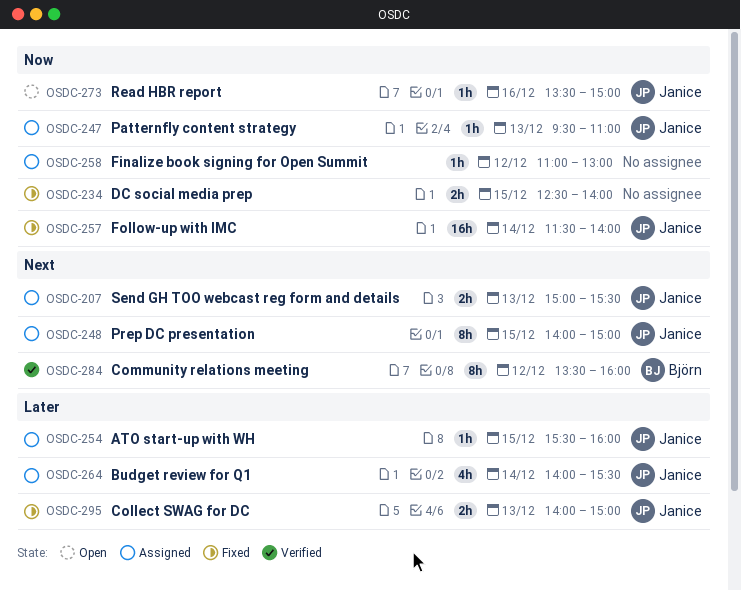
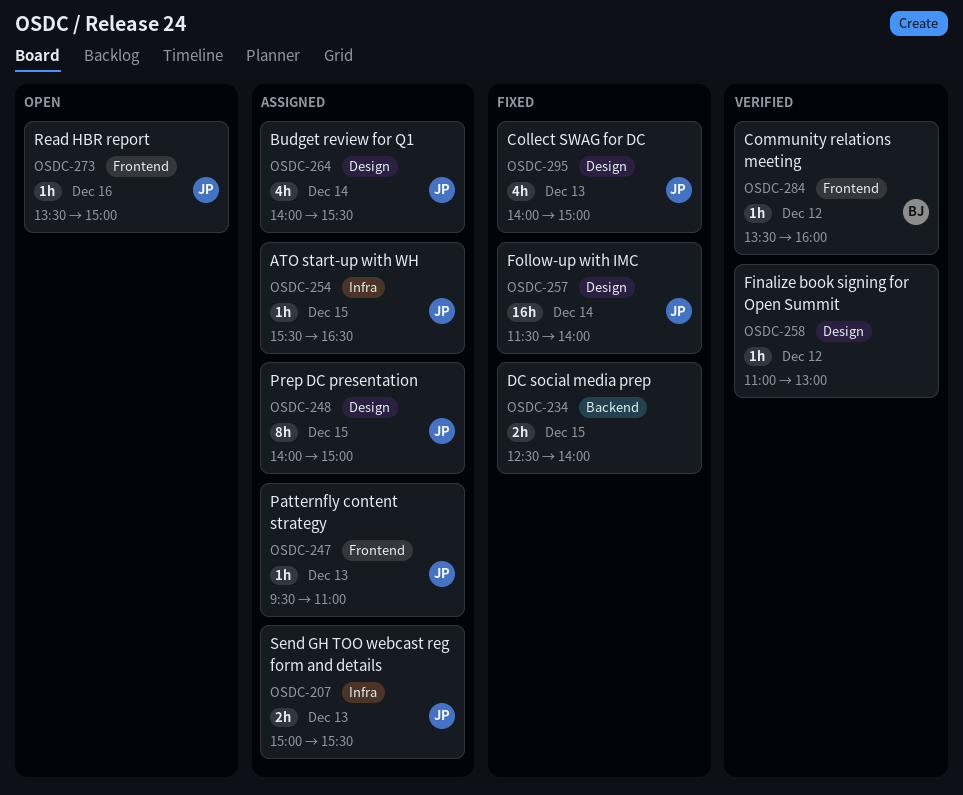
OSDC-254, ends: 16:00 -> 16:30
OSDC-258, status: Assigned -> Verified
OSDC-284, estimate: 8h -> 1h
OSDC-295, estimate: 2h -> 4h

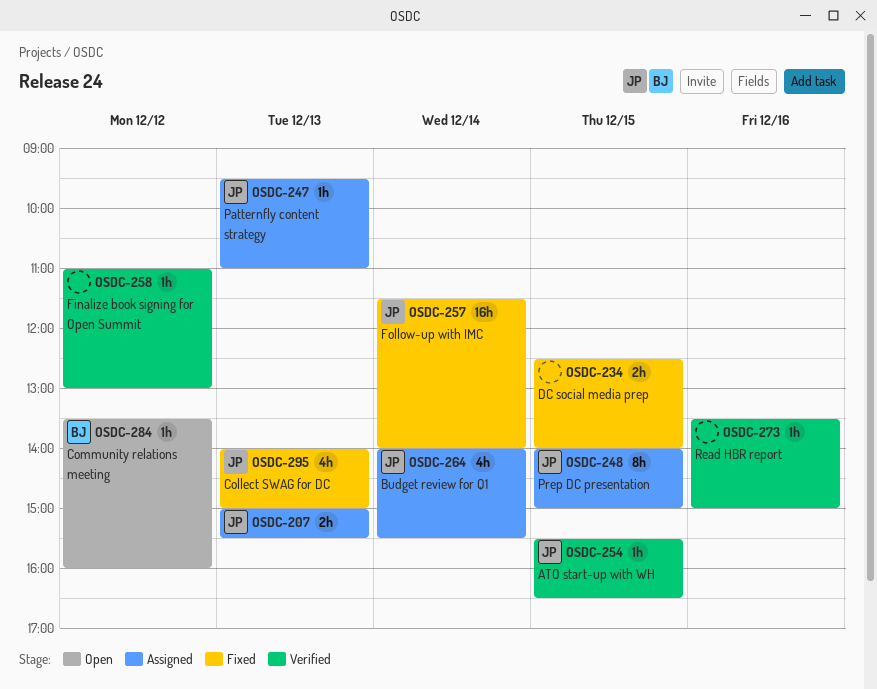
OSDC-254, status: Assigned -> Verified
OSDC-273, status: Open -> Verified
OSDC-273, owner: JP -> none
OSDC-284, status: Verified -> Open

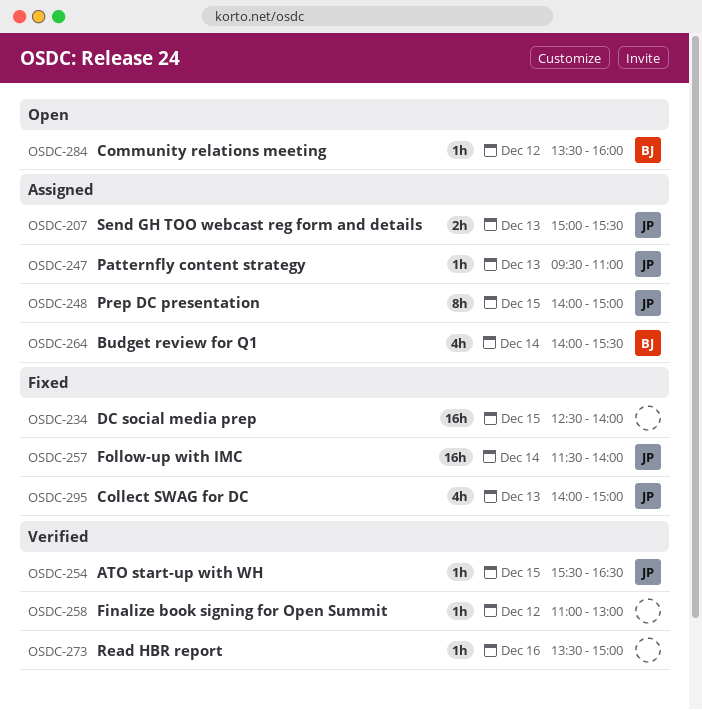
OSDC-234, estimate: 2h -> 16h
OSDC-264, owner: JP -> BJ

